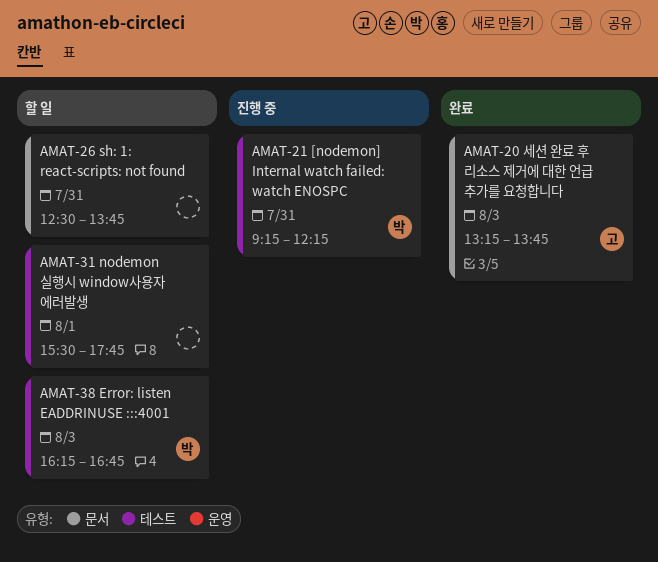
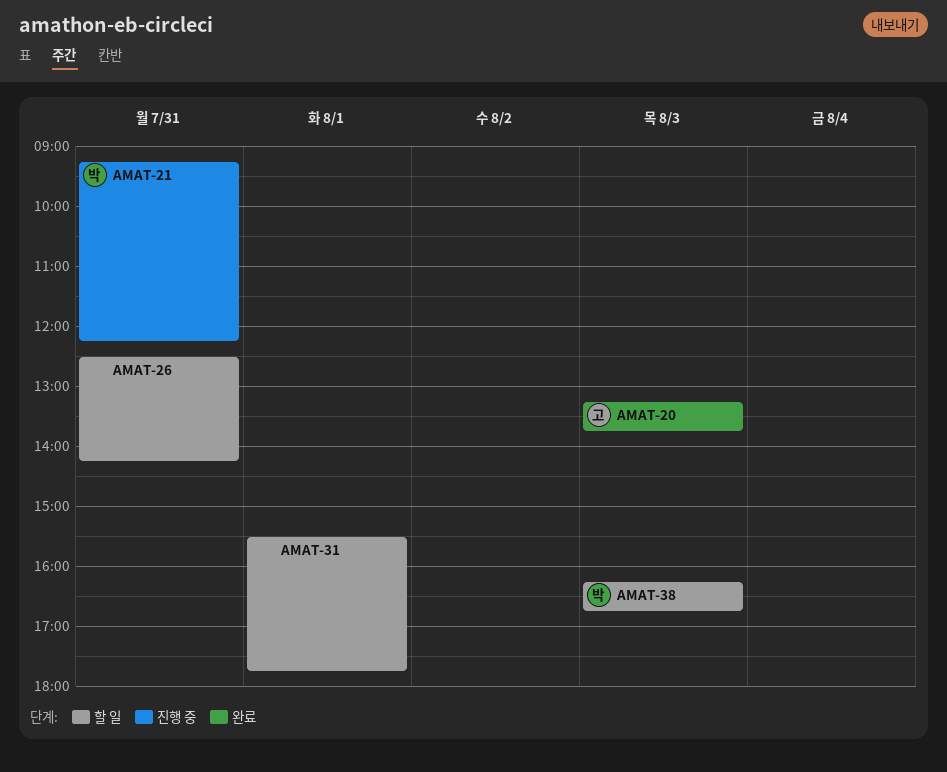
AMAT-26, ends: 13:45 -> 14:15

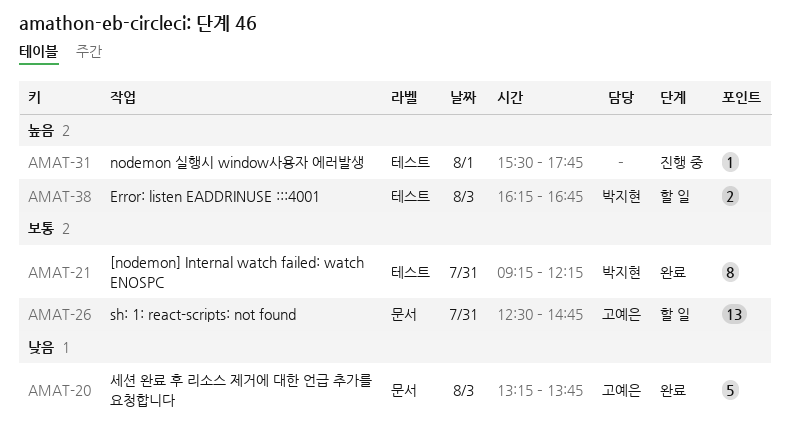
AMAT-21, status: 진행 중 -> 완료
AMAT-26, owner: none -> 고예은
AMAT-26, ends: 14:15 -> 14:45
AMAT-31, status: 할 일 -> 진행 중

